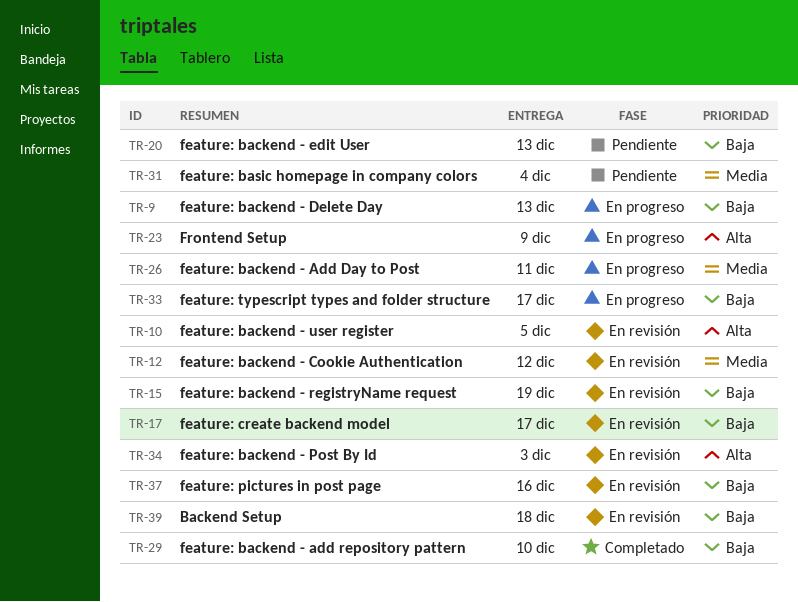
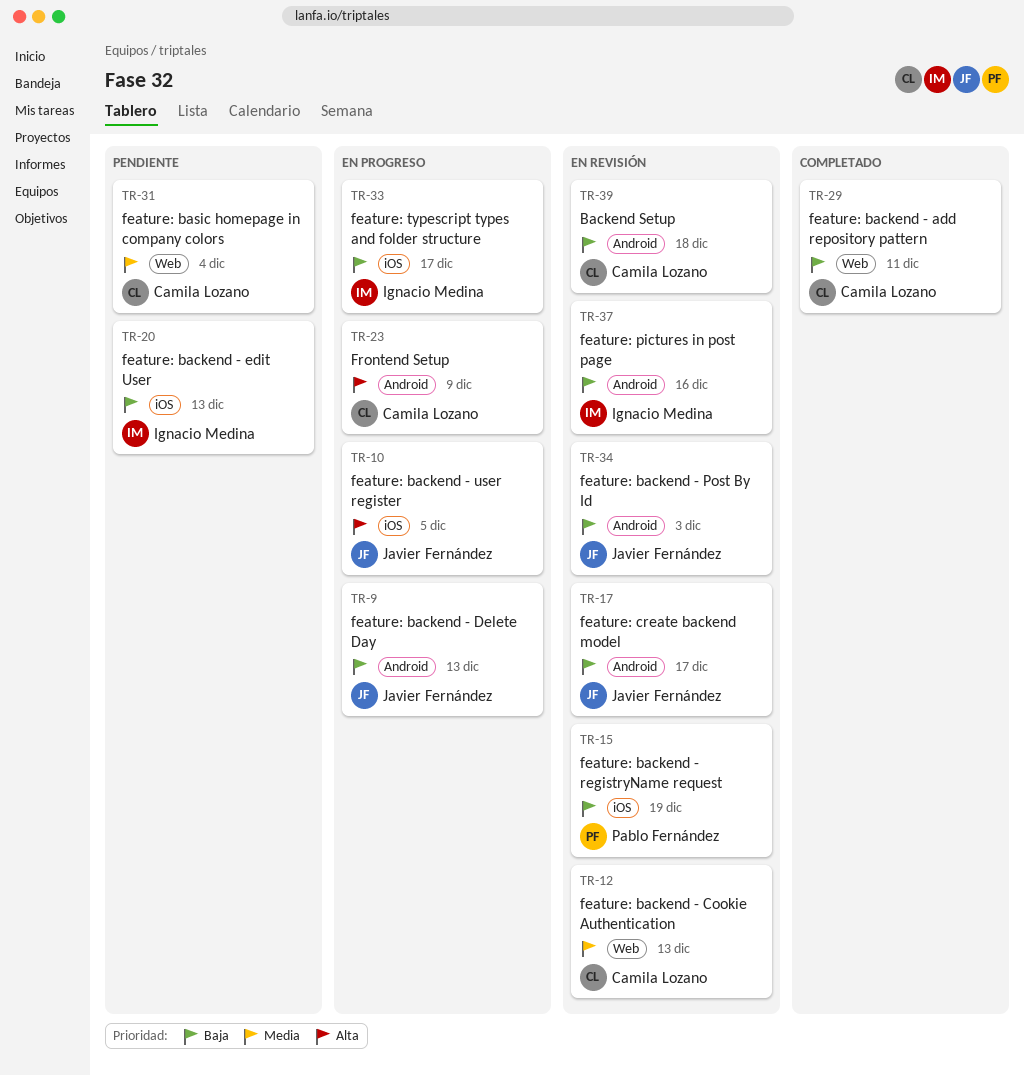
TR-10, status: En revisión -> En progreso
TR-12, due: Dec 12 -> Dec 13
TR-26: present -> none
TR-29, due: Dec 10 -> Dec 11
TR-34, priority: Alta -> Baja

